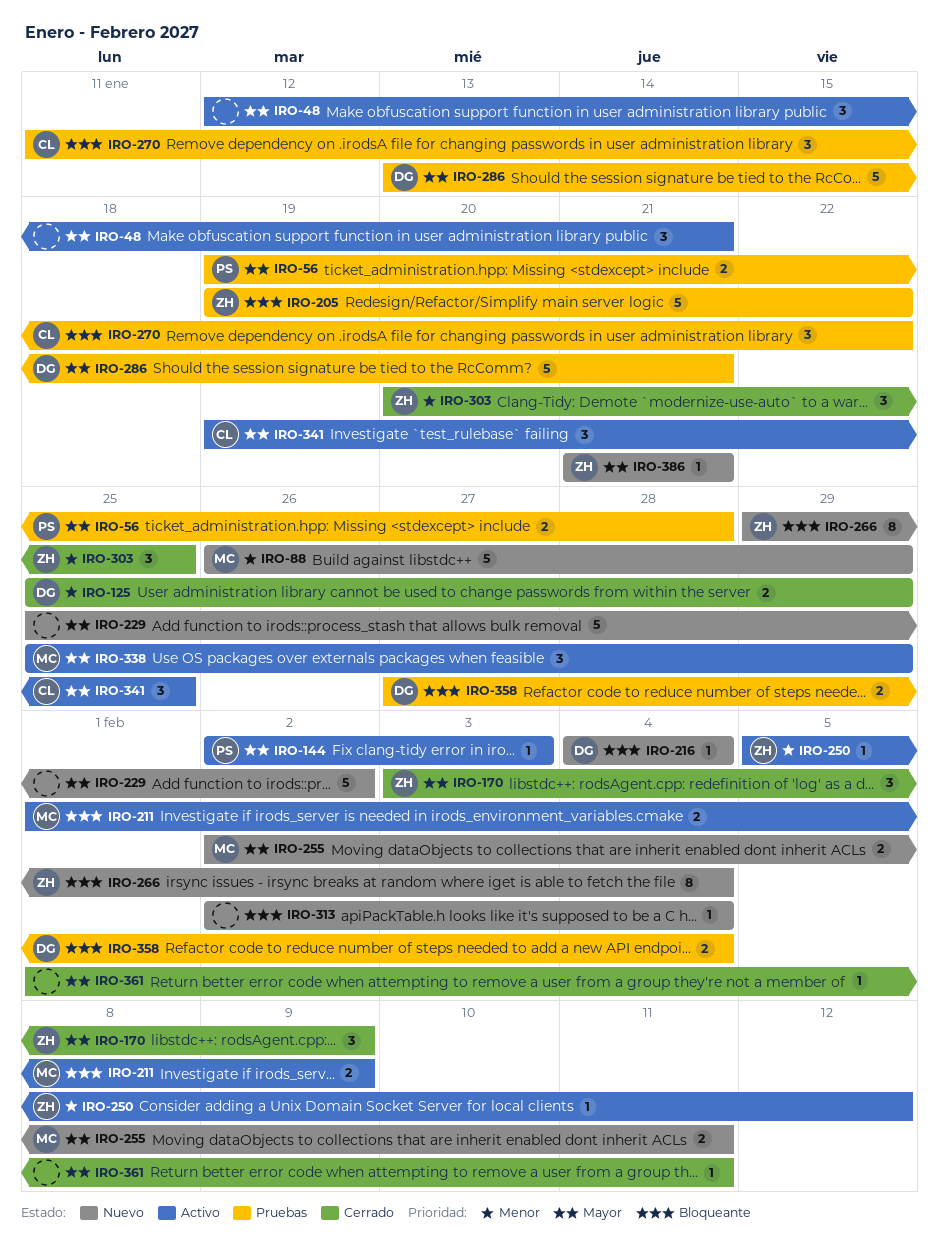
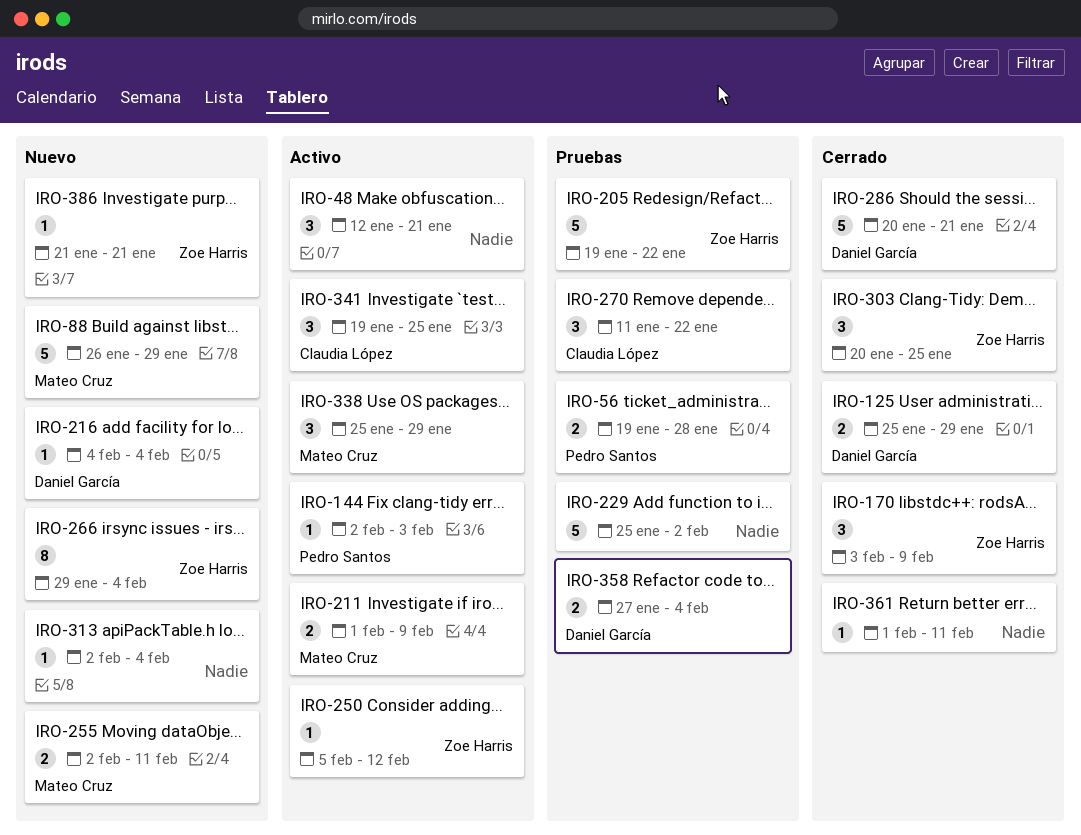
IRO-229, status: Nuevo -> Pruebas
IRO-286, status: Pruebas -> Cerrado
IRO-286, start: Jan 13 -> Jan 20

